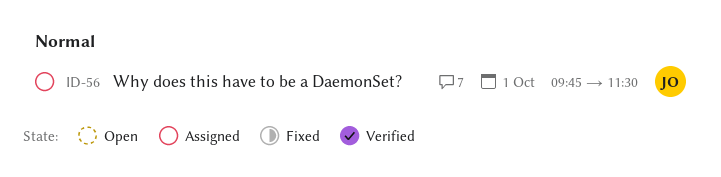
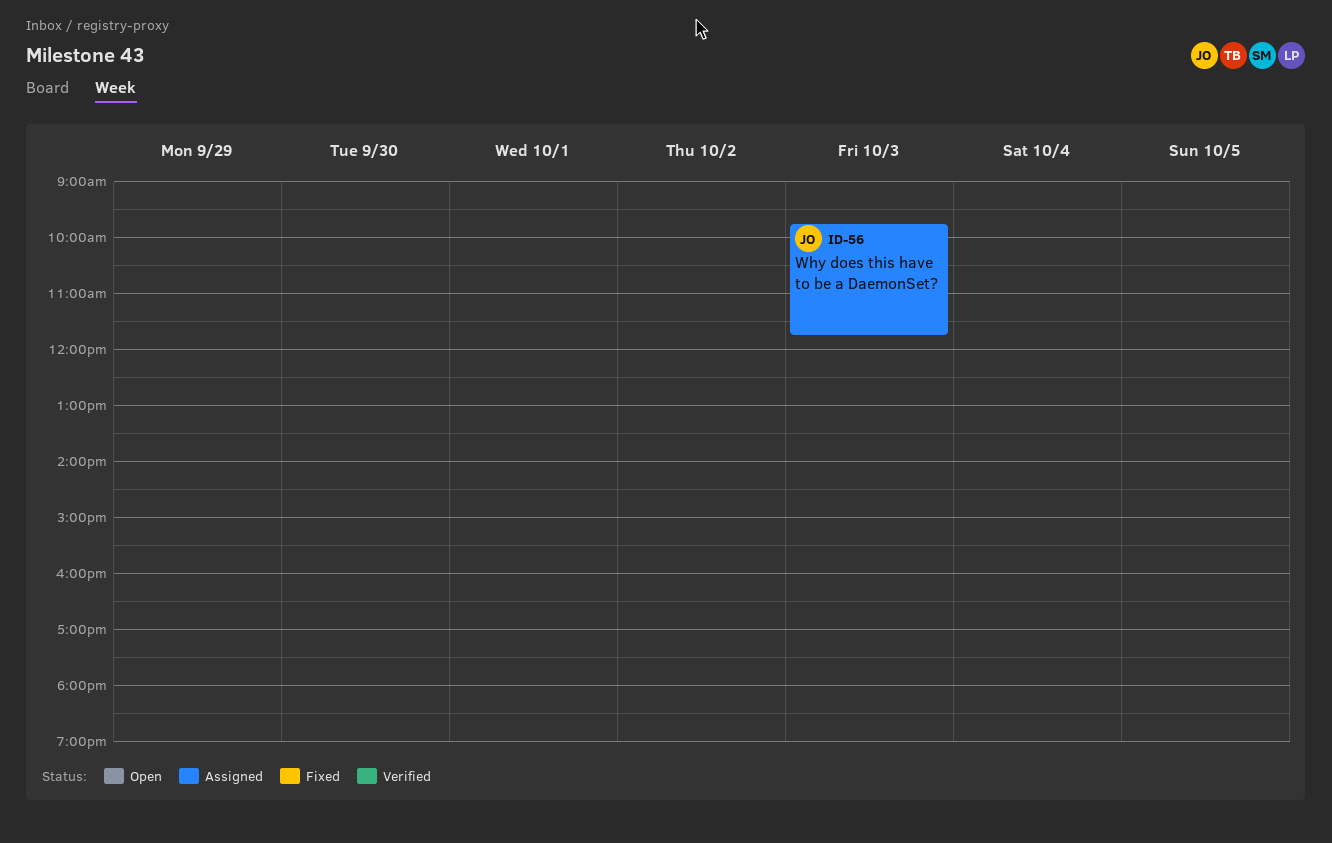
ID-56, day: Oct 1 -> Oct 3
ID-56, ends: 11:30 -> 11:45

